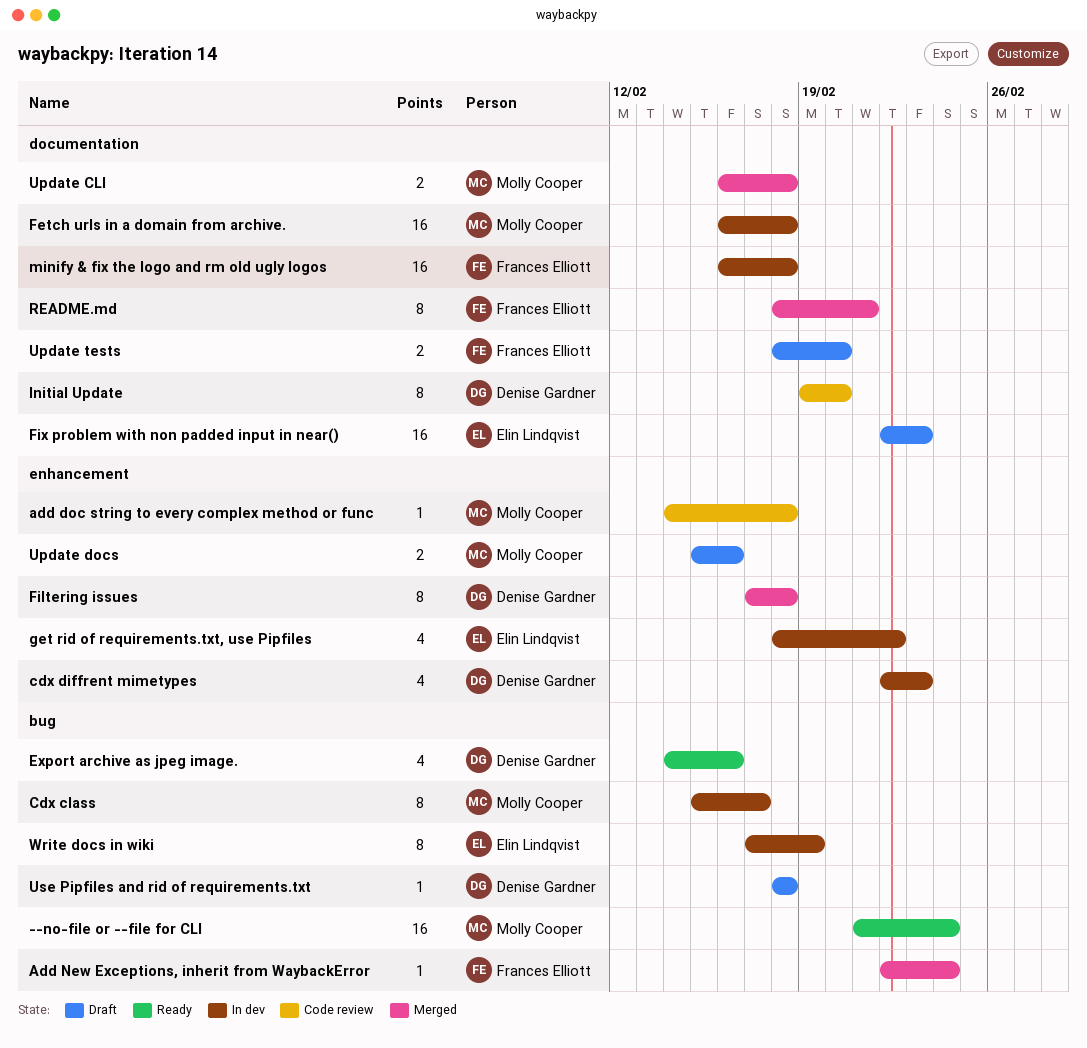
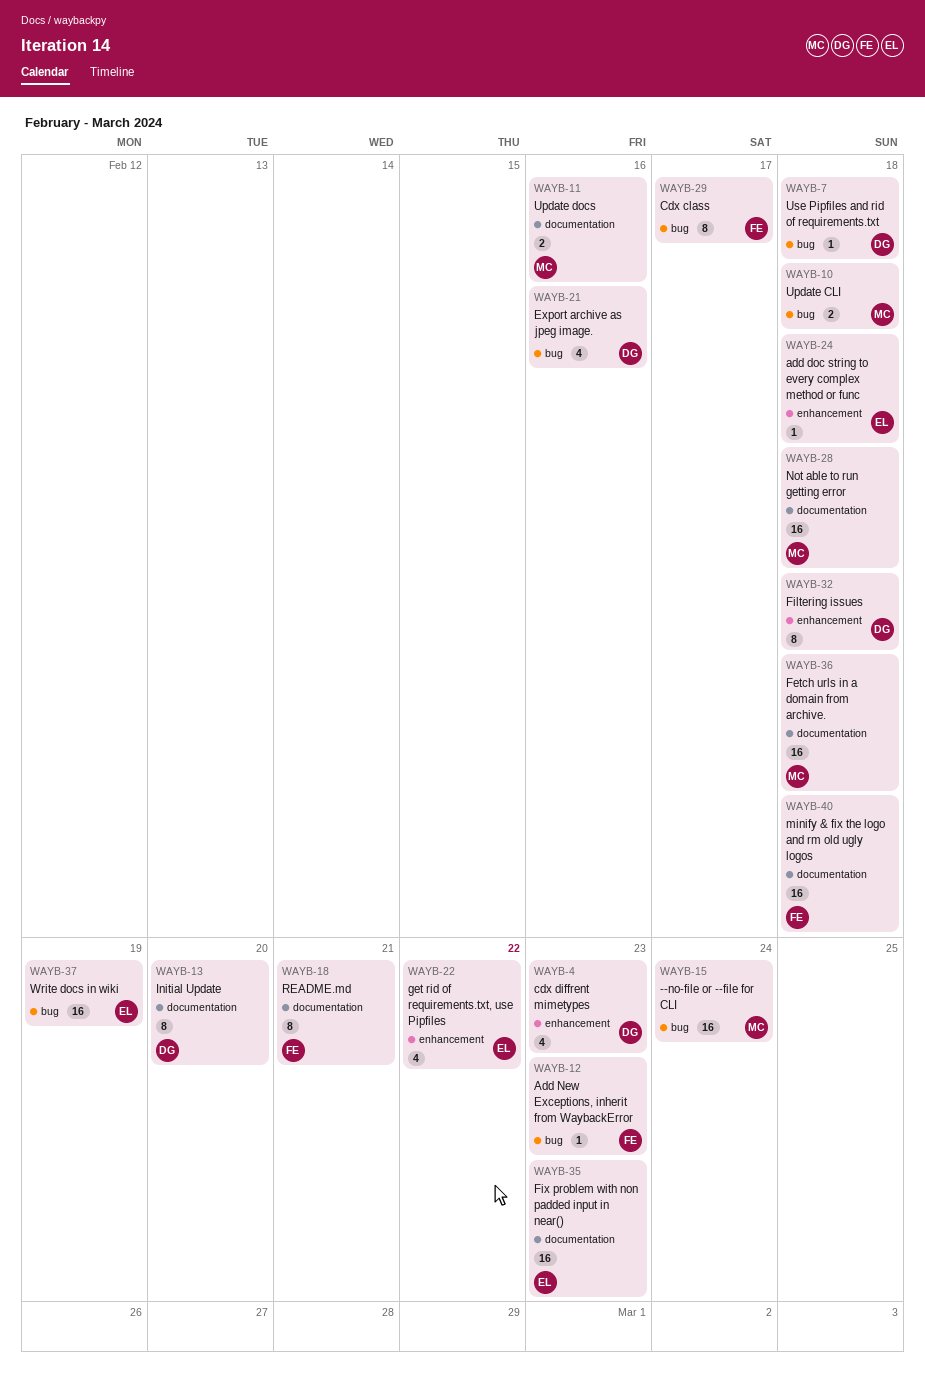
add doc string to every complex method or func, owner: Molly Cooper -> Elin Lindqvist
Add New Exceptions, inherit from WaybackError, due: Feb 24 -> Feb 23
Cdx class, owner: Molly Cooper -> Frances Elliott
Not able to run getting error: none -> present
Update CLI, label: documentation -> bug
Update docs, label: enhancement -> documentation
Update tests: present -> none
Write docs in wiki, estimate: 8 -> 16

